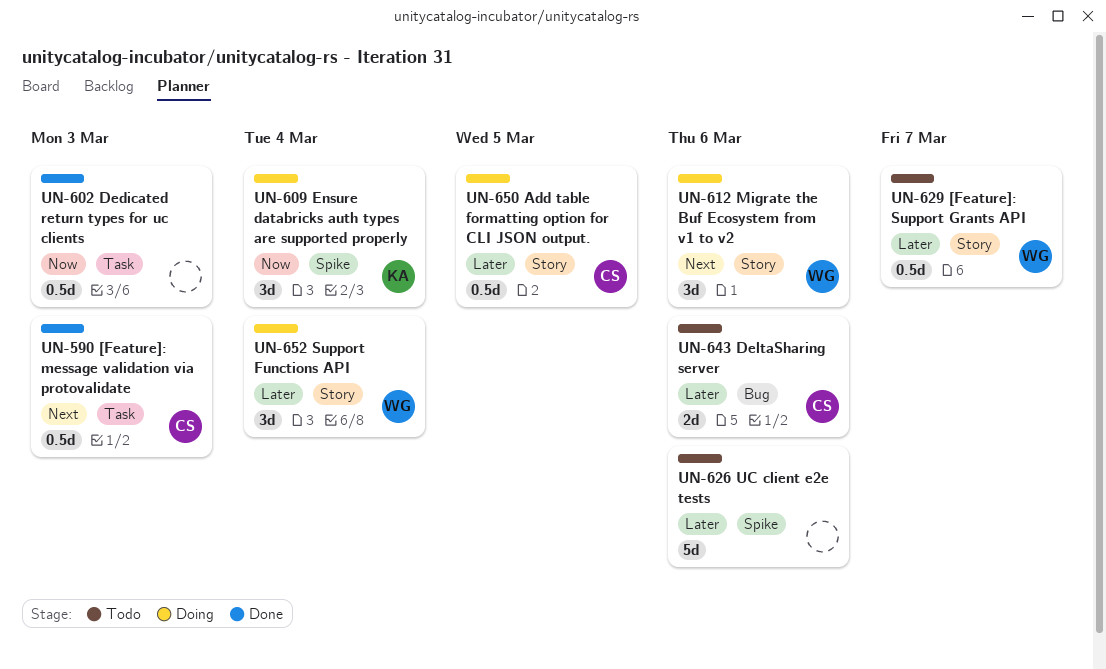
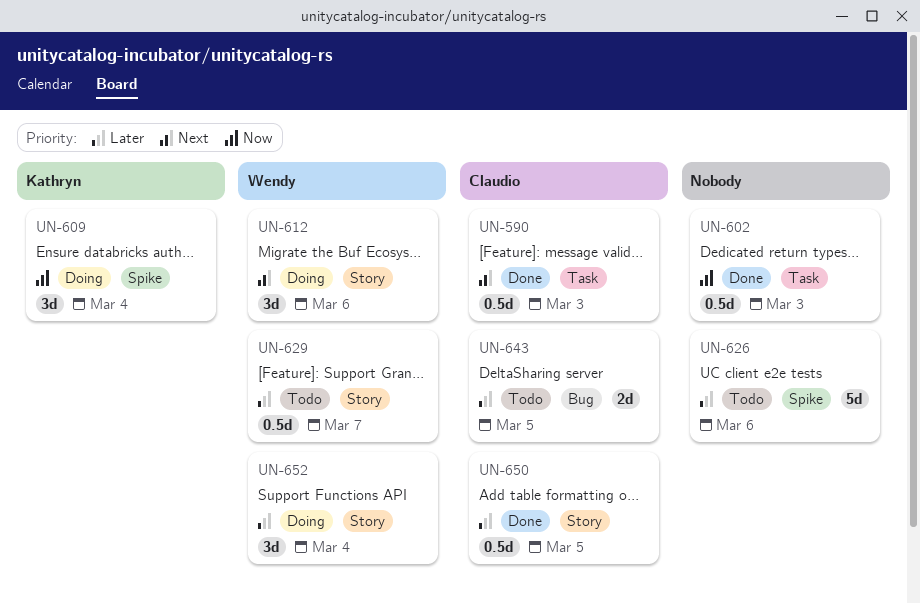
UN-643, due: Mar 6 -> Mar 5
UN-650, status: Doing -> Done

